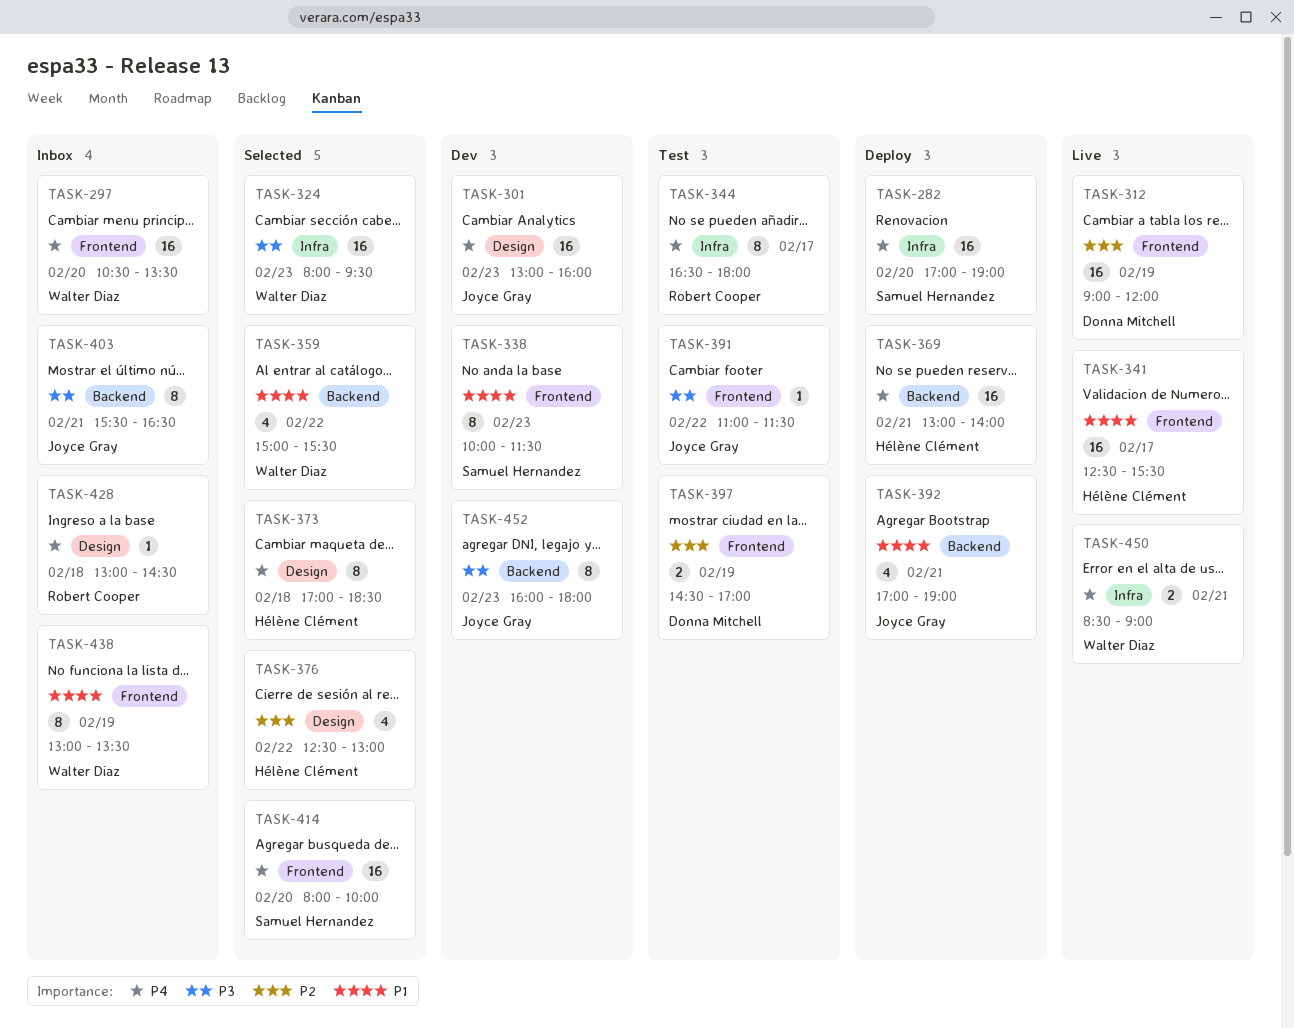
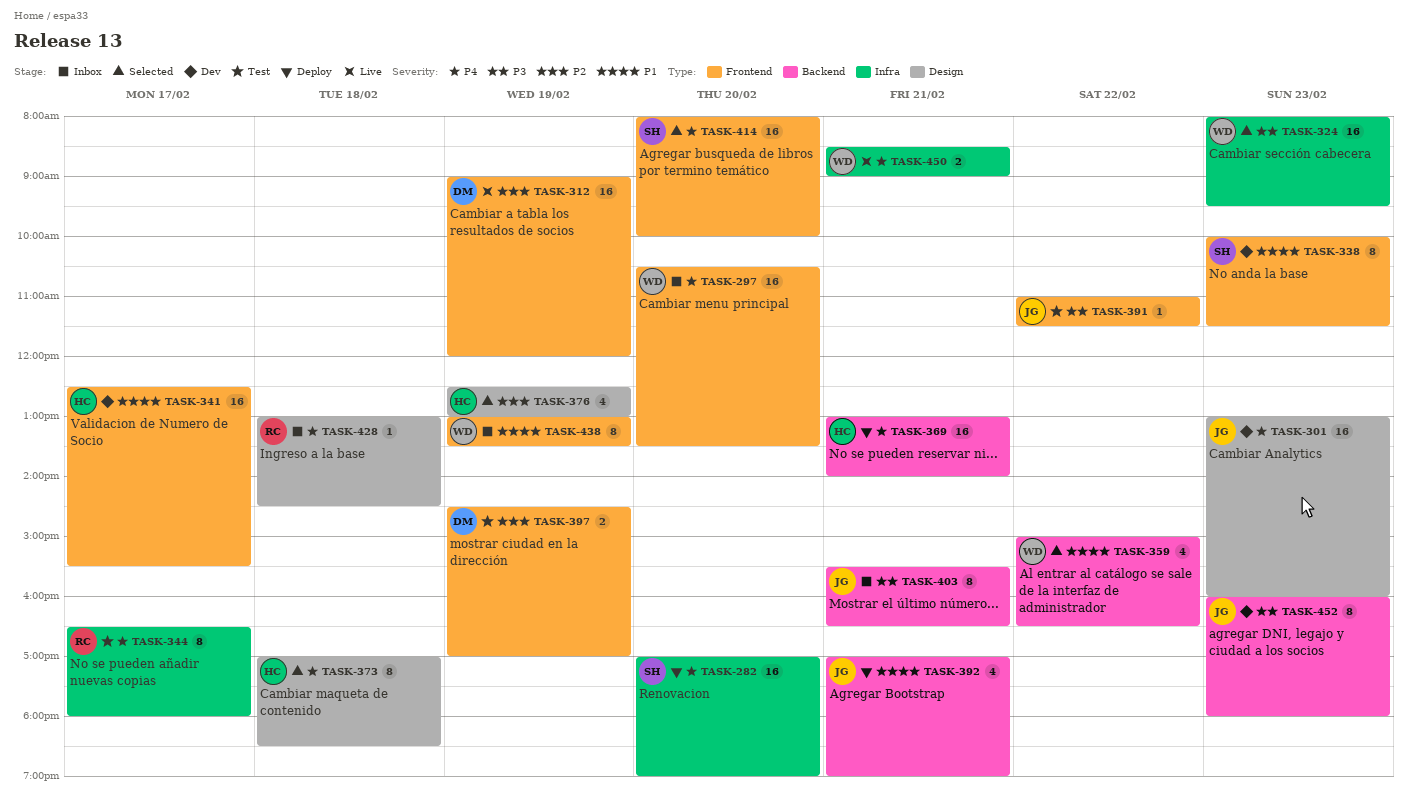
TASK-341, status: Live -> Dev
TASK-359, ends: 15:30 -> 16:30
TASK-376, day: Feb 22 -> Feb 19

